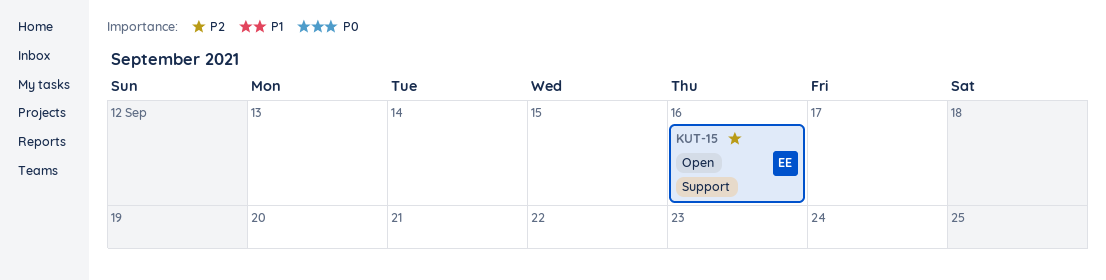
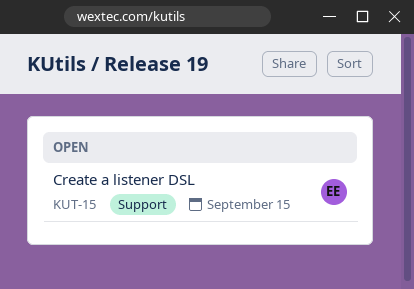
KUT-15, due: Sep 16 -> Sep 15

